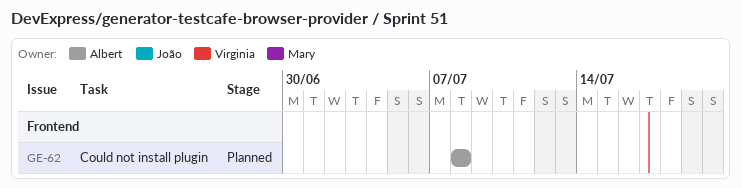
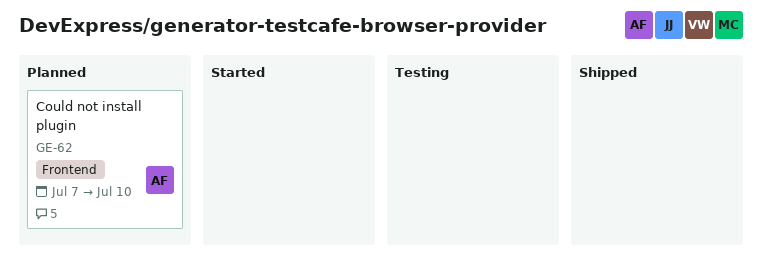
GE-62, start: Jul 8 -> Jul 7
GE-62, due: Jul 8 -> Jul 10

